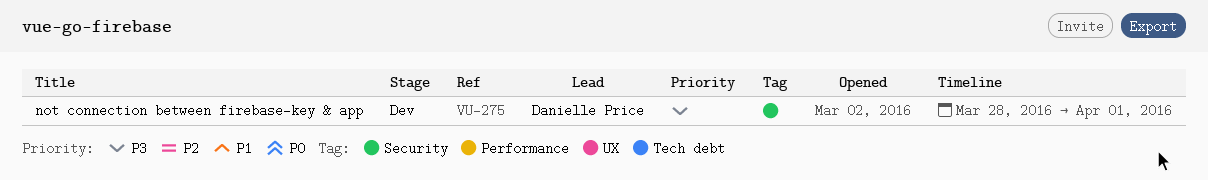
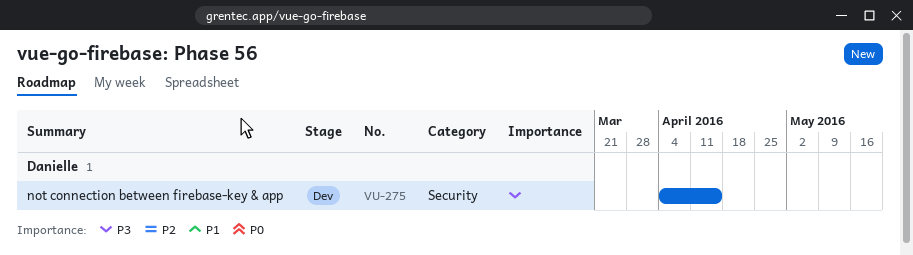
VU-275, start: Mar 28 -> Apr 4
VU-275, due: Apr 1 -> Apr 15

